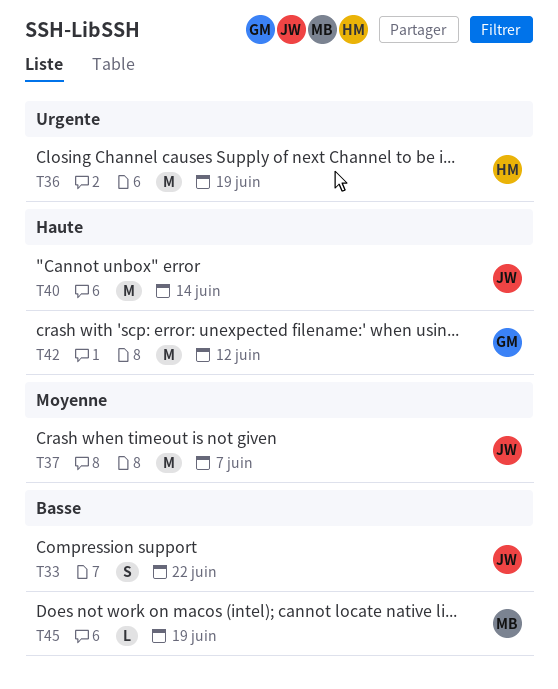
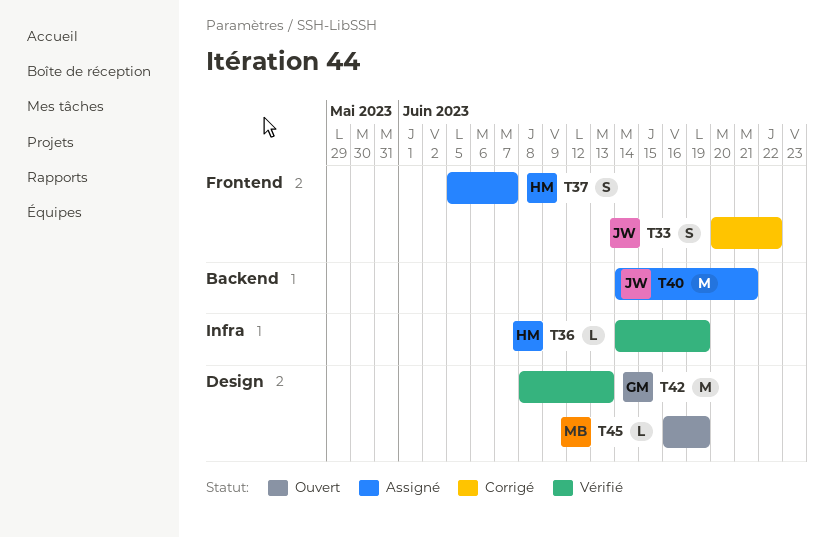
T36, estimate: M -> L
T37, owner: JW -> HM
T37, estimate: M -> S
T40, due: Jun 14 -> Jun 21
T42, due: Jun 12 -> Jun 13

